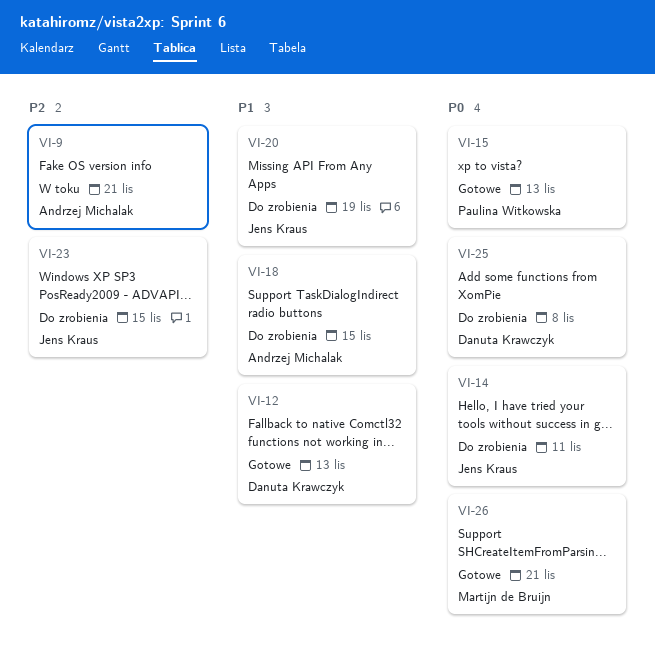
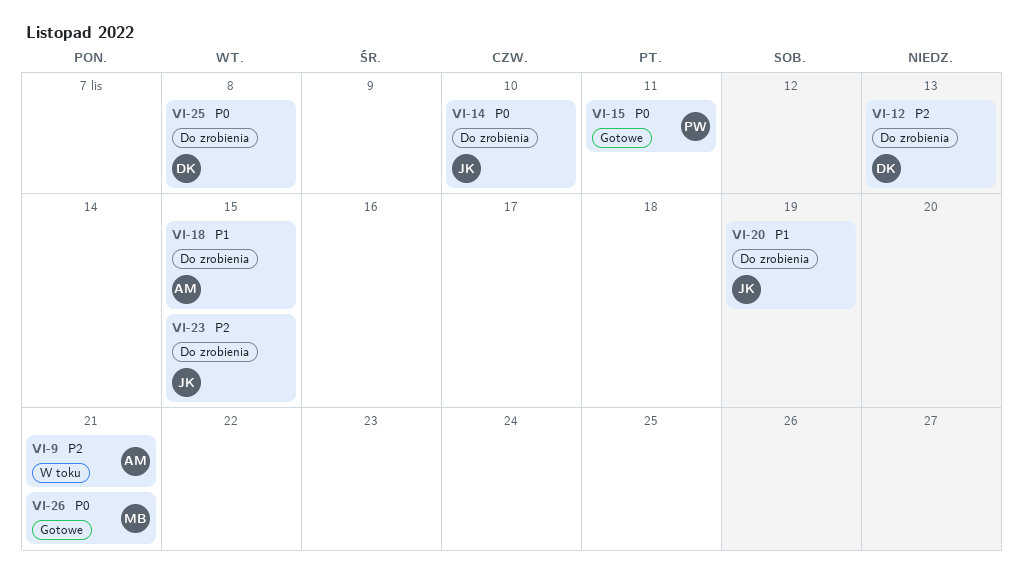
VI-12, status: Gotowe -> Do zrobienia
VI-12, priority: P1 -> P2
VI-14, due: Nov 11 -> Nov 10
VI-15, due: Nov 13 -> Nov 11

